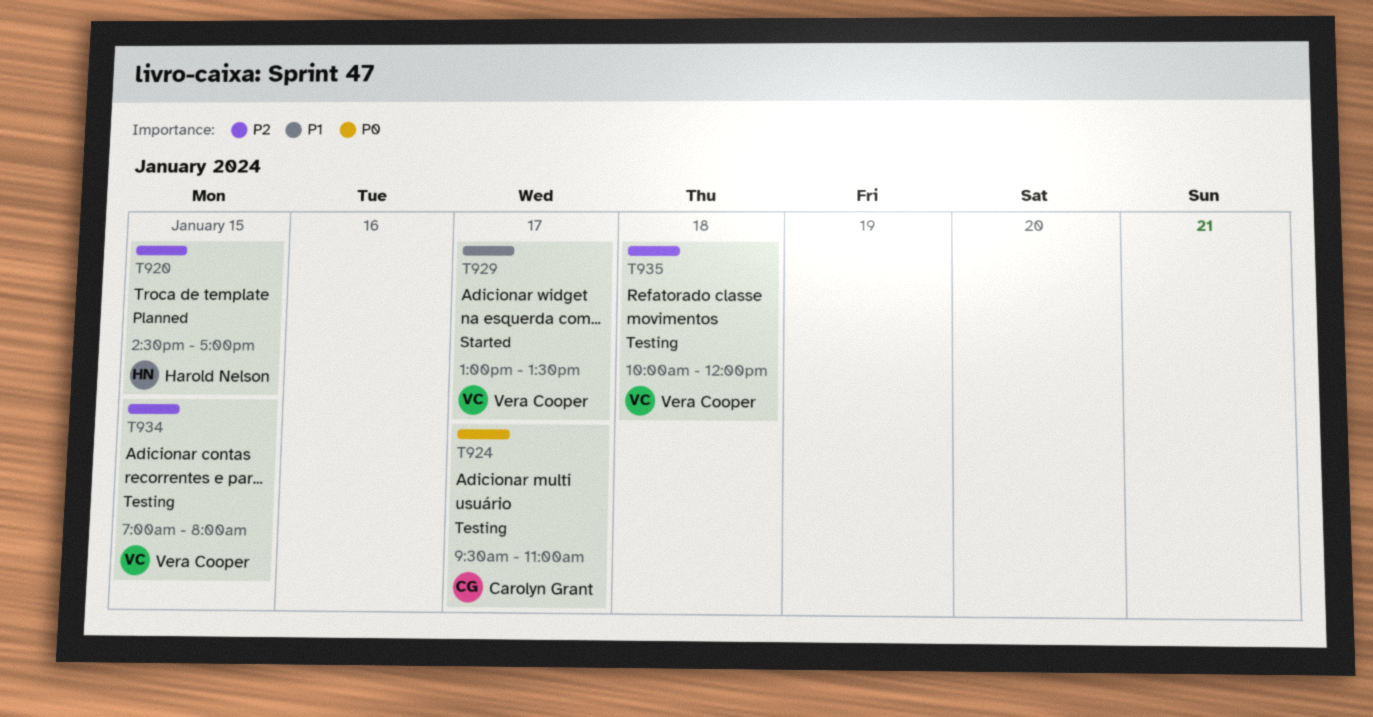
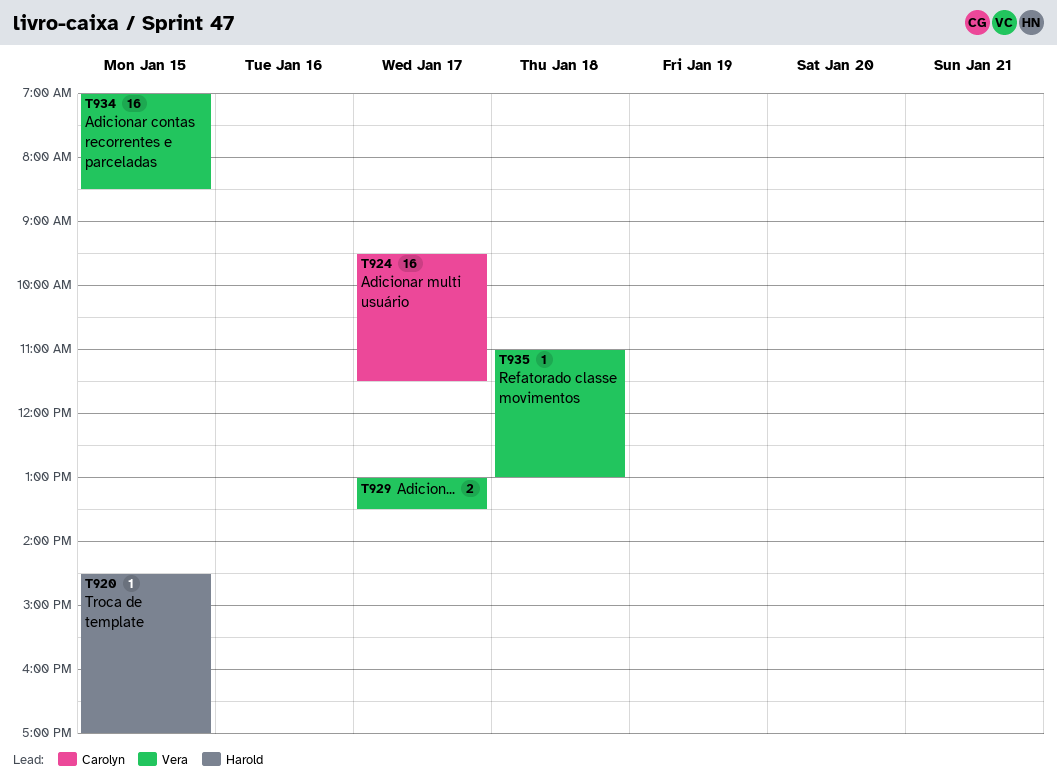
T924, ends: 11:00 -> 11:30
T934, ends: 08:00 -> 08:30
T935, begins: 10:00 -> 11:00
T935, ends: 12:00 -> 13:00

